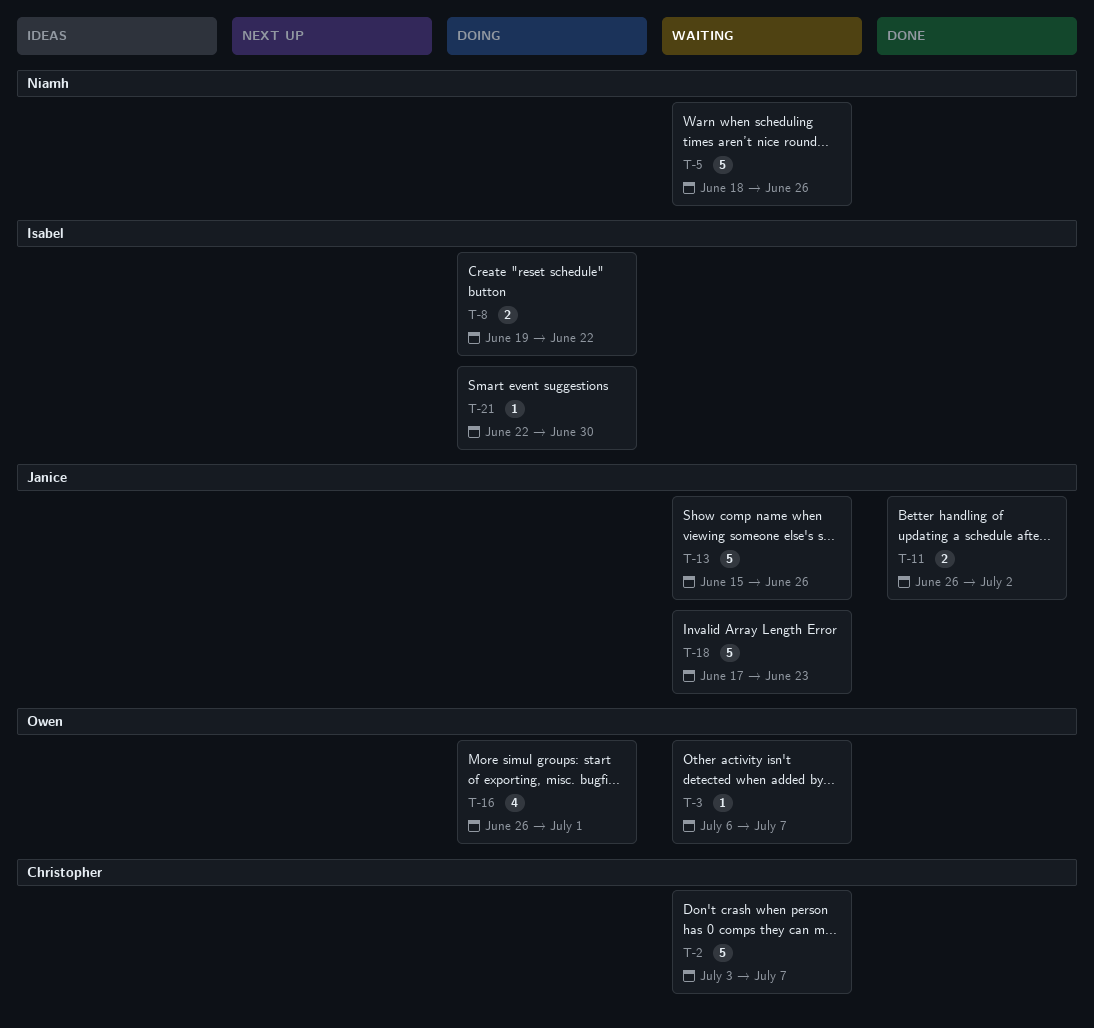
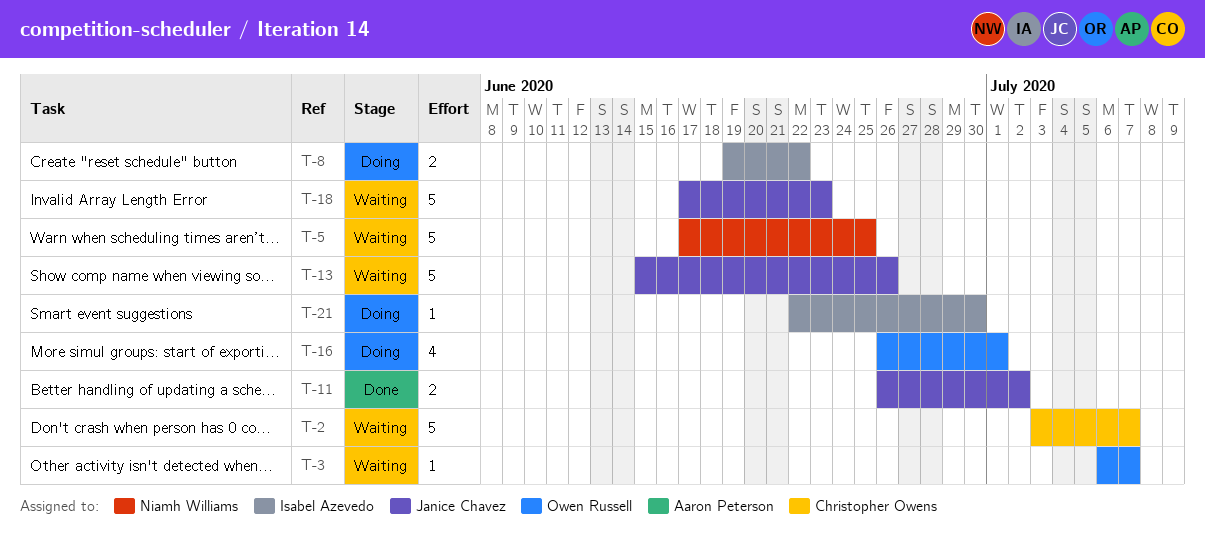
T-5, start: Jun 18 -> Jun 17
T-5, due: Jun 26 -> Jun 25

